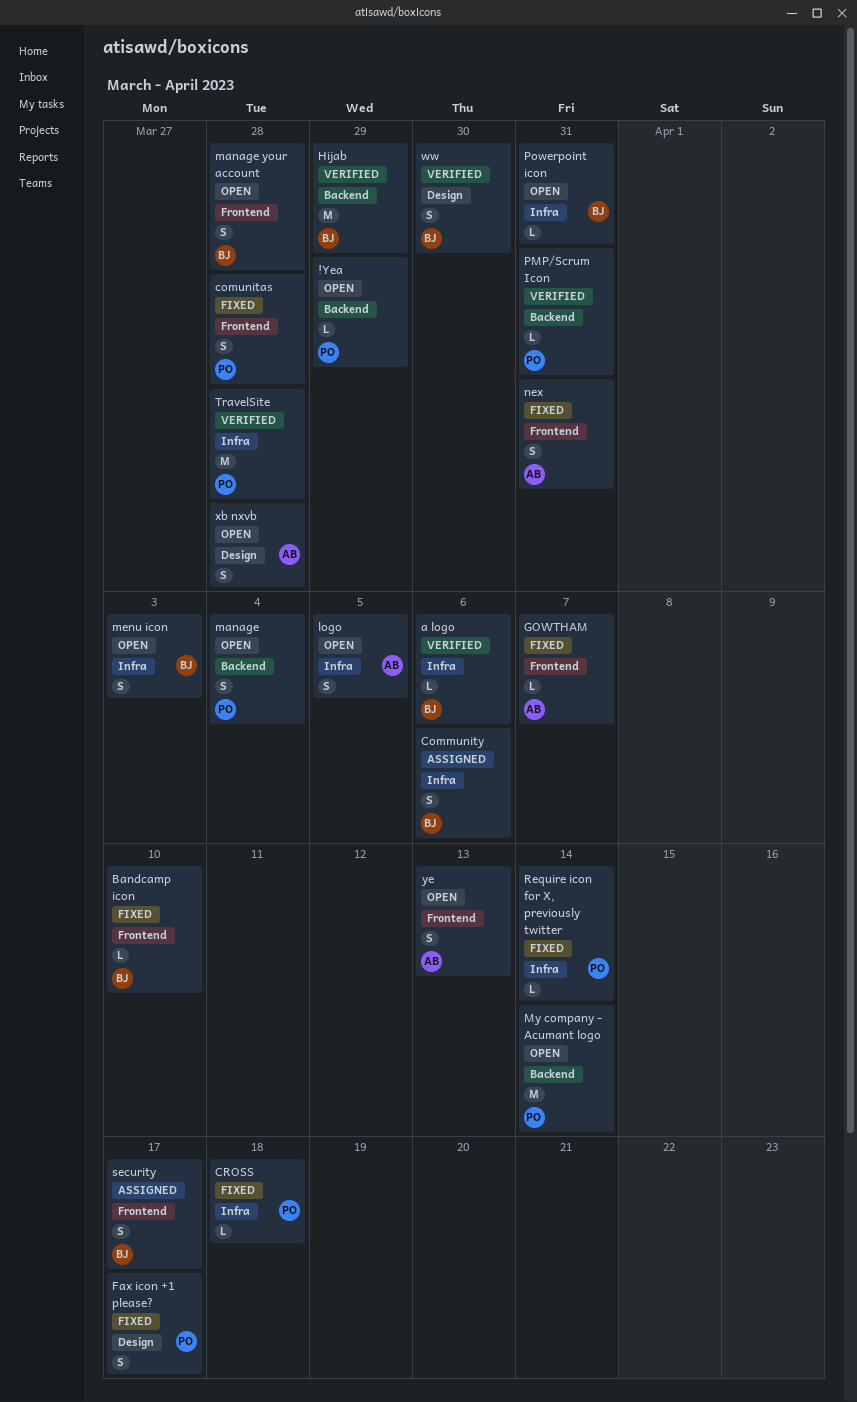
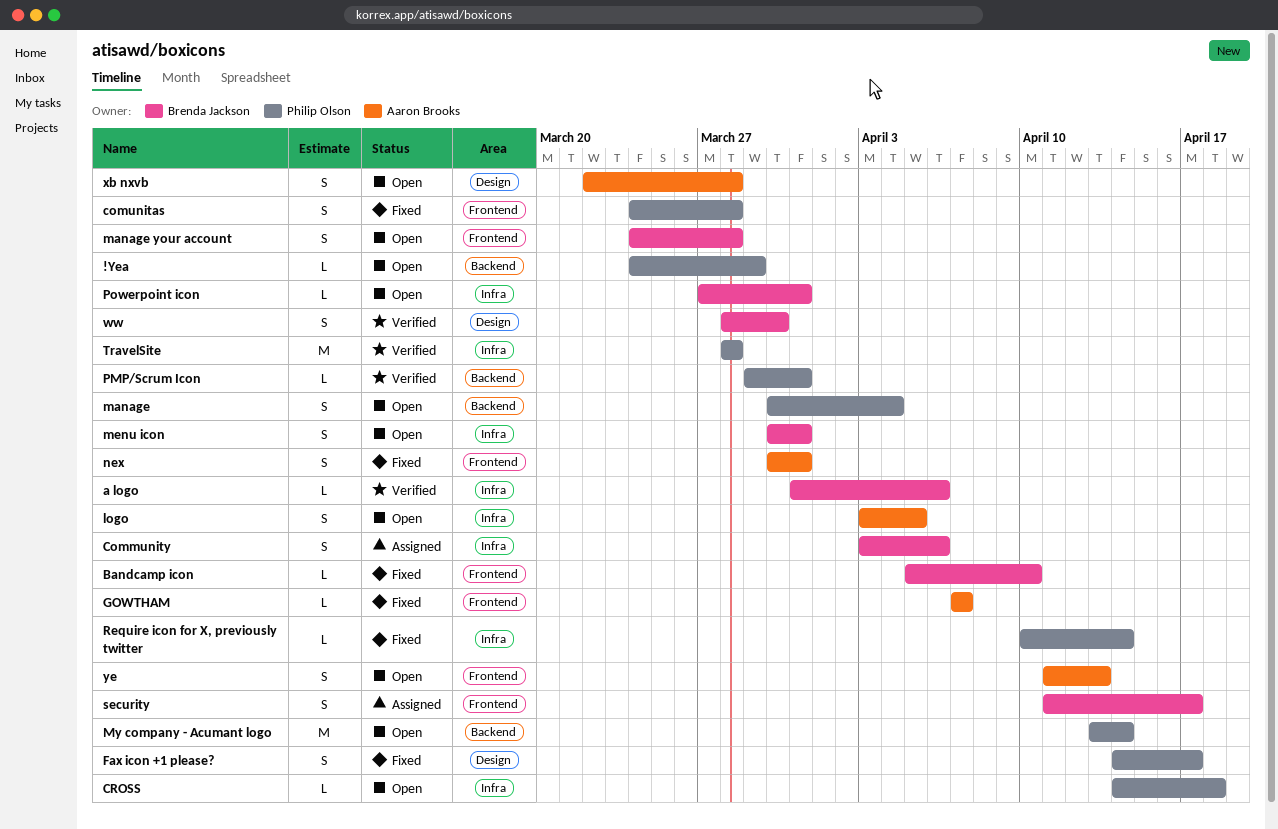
CROSS, status: Fixed -> Open
Hijab: present -> none
menu icon, due: Apr 3 -> Mar 31

